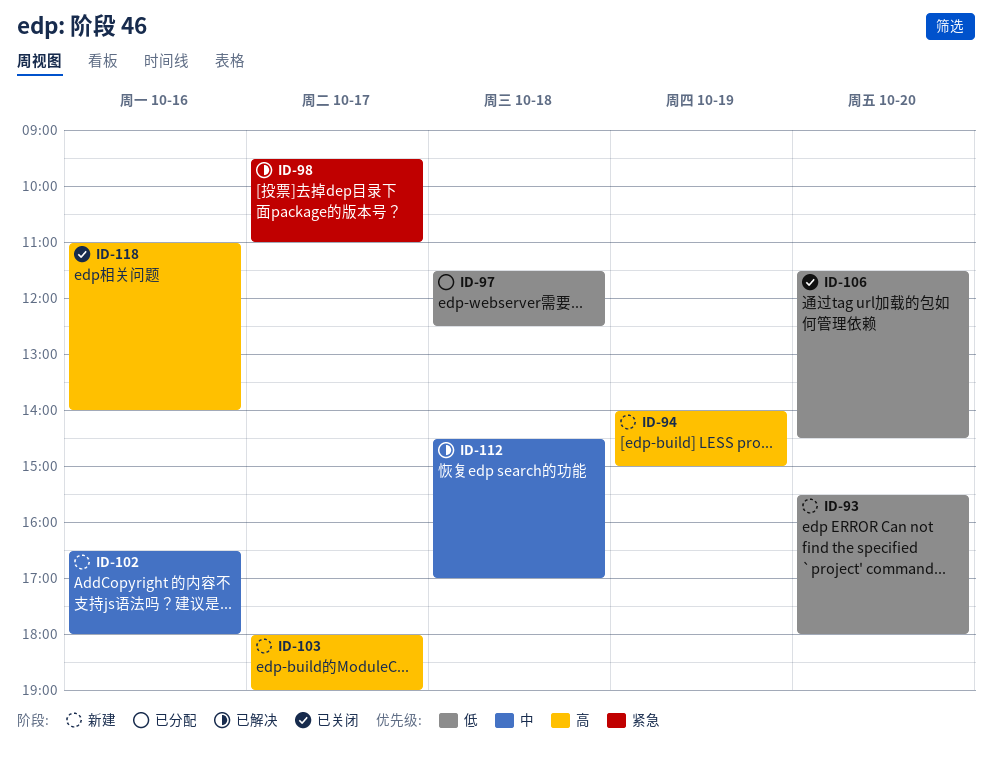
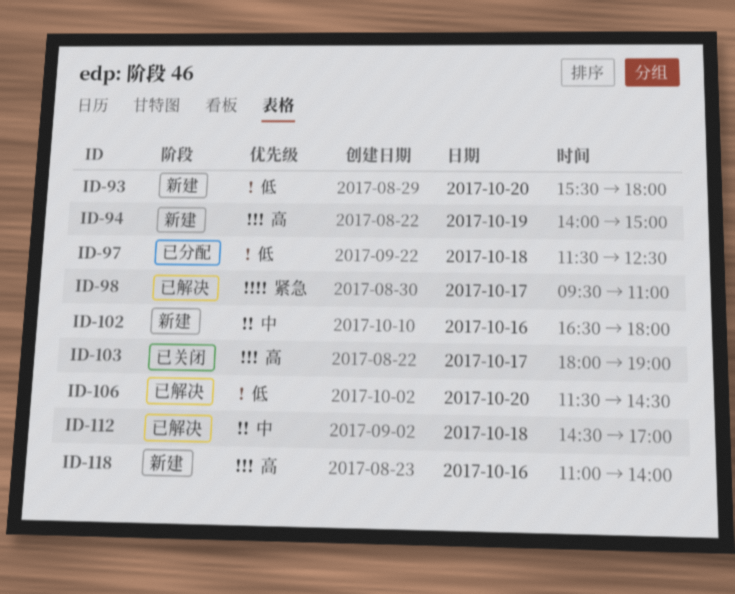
ID-103, status: 新建 -> 已关闭
ID-106, status: 已关闭 -> 已解决
ID-118, status: 已关闭 -> 新建

